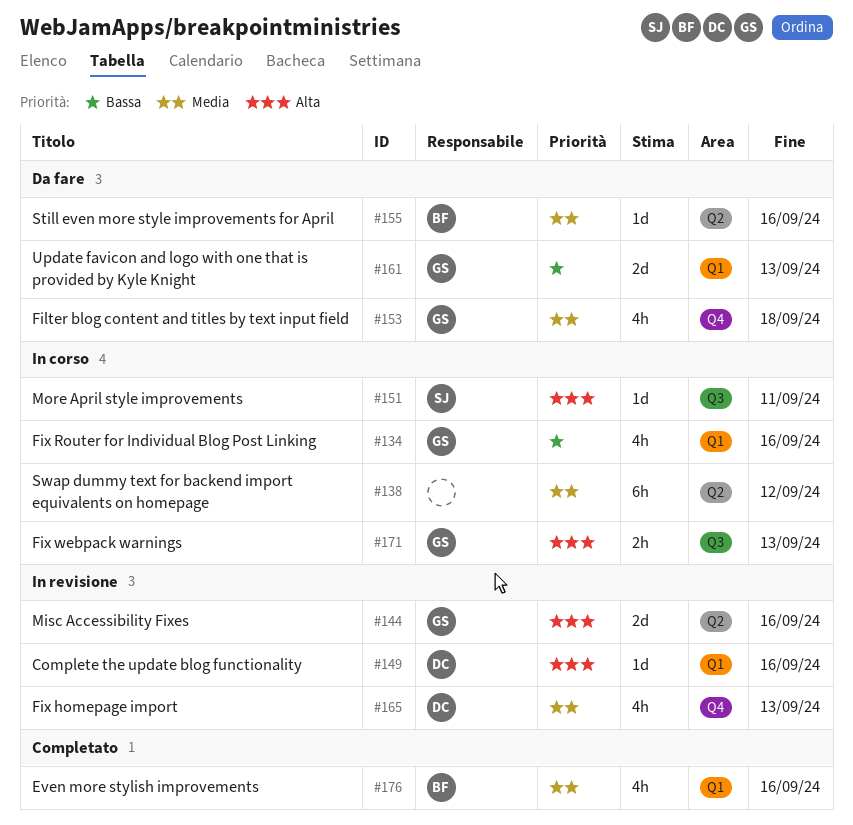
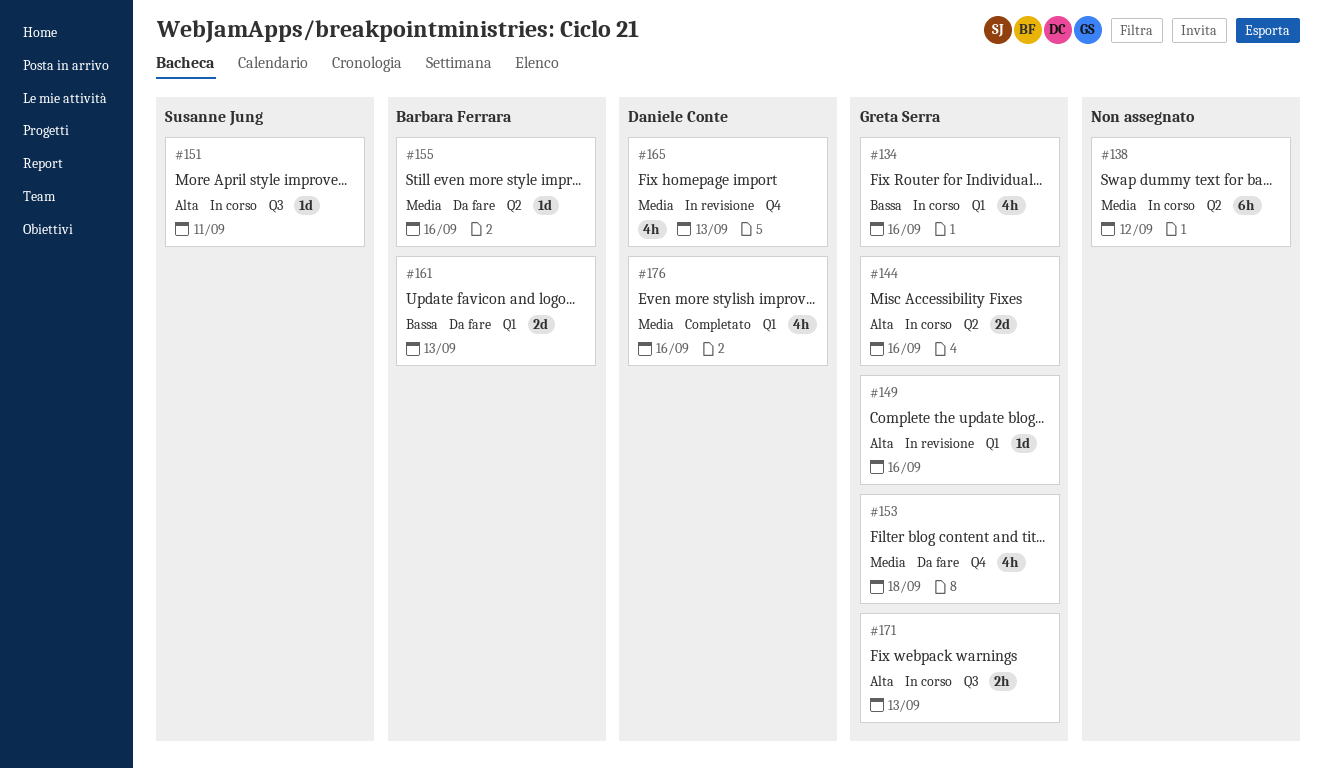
#144, status: In revisione -> In corso
#149, owner: Daniele Conte -> Greta Serra
#161, owner: Greta Serra -> Barbara Ferrara
#176, owner: Barbara Ferrara -> Daniele Conte

